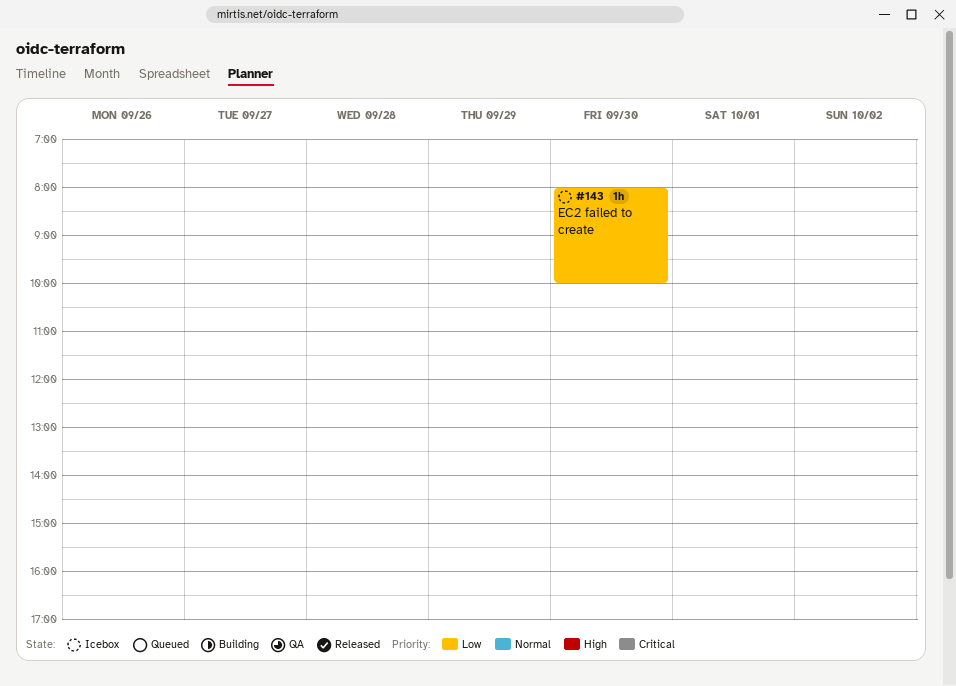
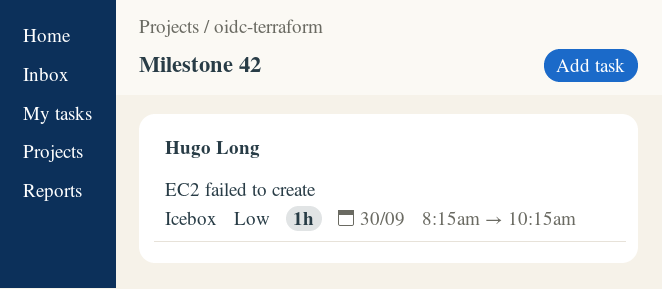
EC2 failed to create, begins: 08:00 -> 08:15
EC2 failed to create, ends: 10:00 -> 10:15

